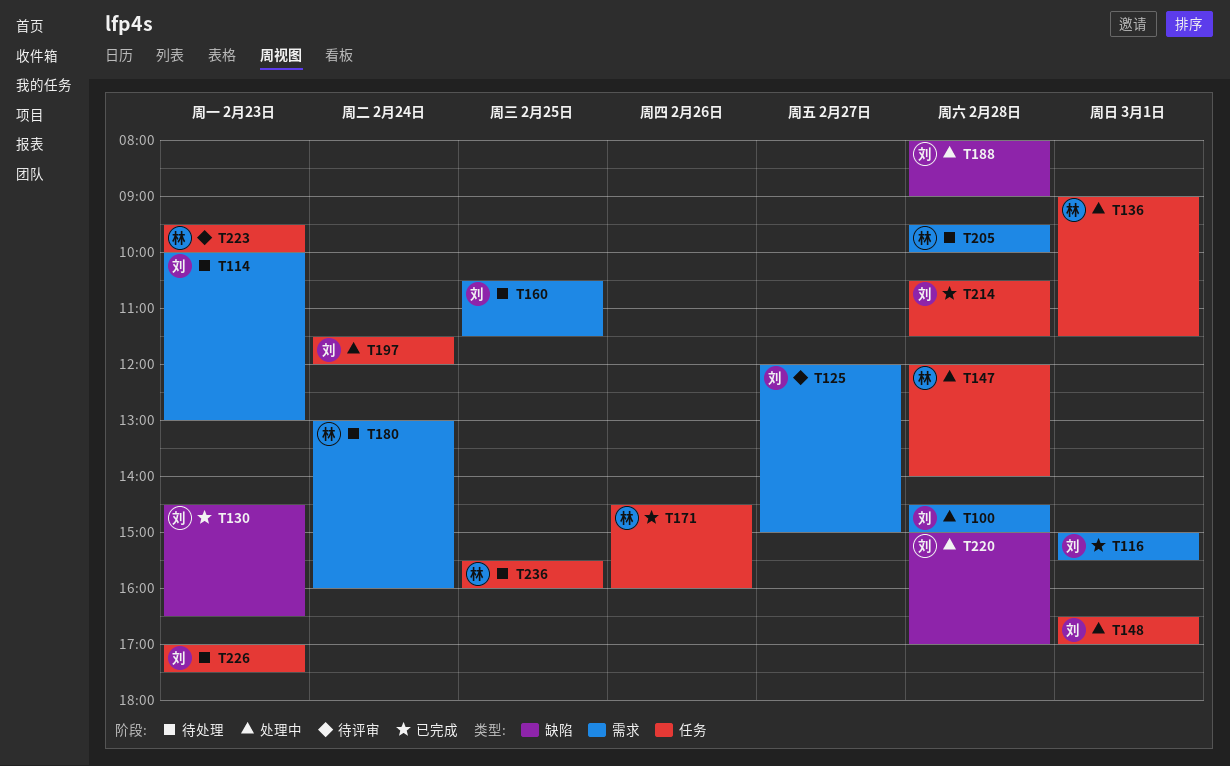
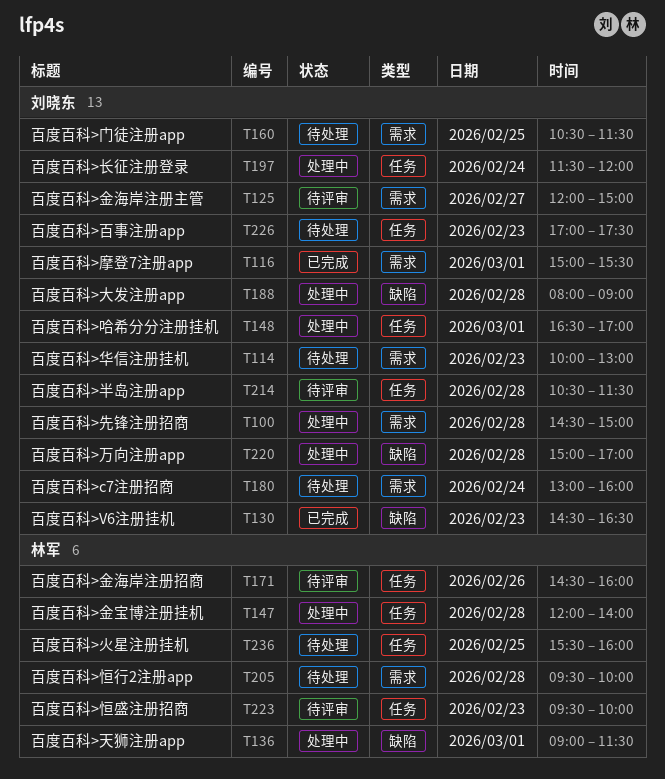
T136, label: 任务 -> 缺陷
T171, status: 已完成 -> 待评审
T180, owner: 林军 -> 刘晓东
T214, status: 已完成 -> 待评审

